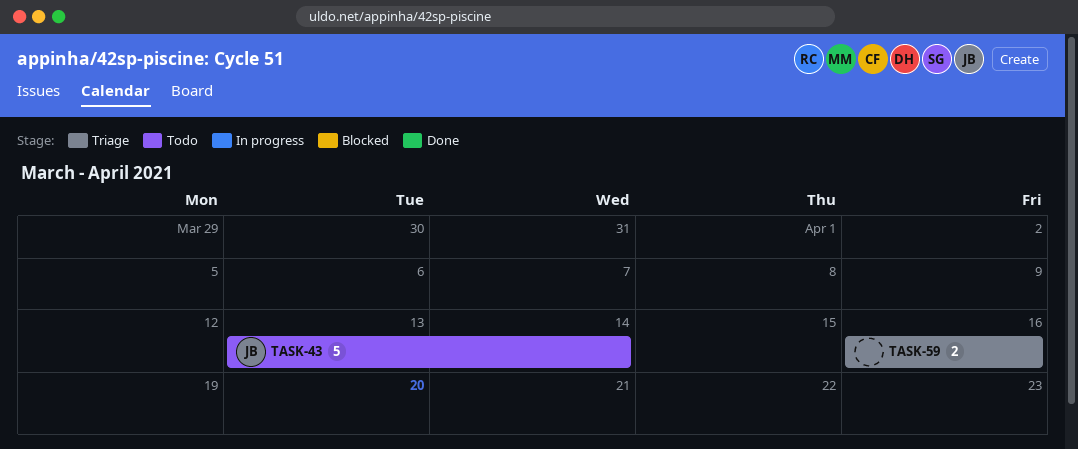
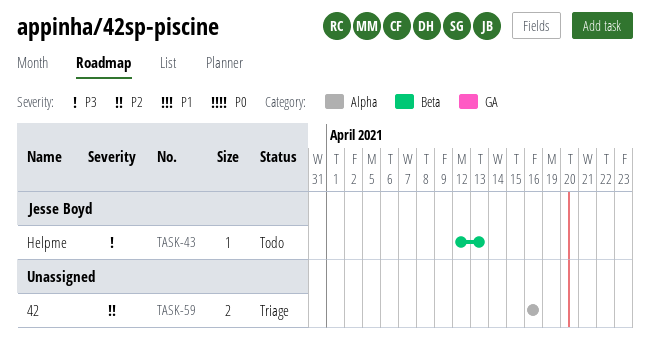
TASK-43, estimate: 5 -> 1
TASK-43, start: Apr 13 -> Apr 12
TASK-43, due: Apr 14 -> Apr 13

